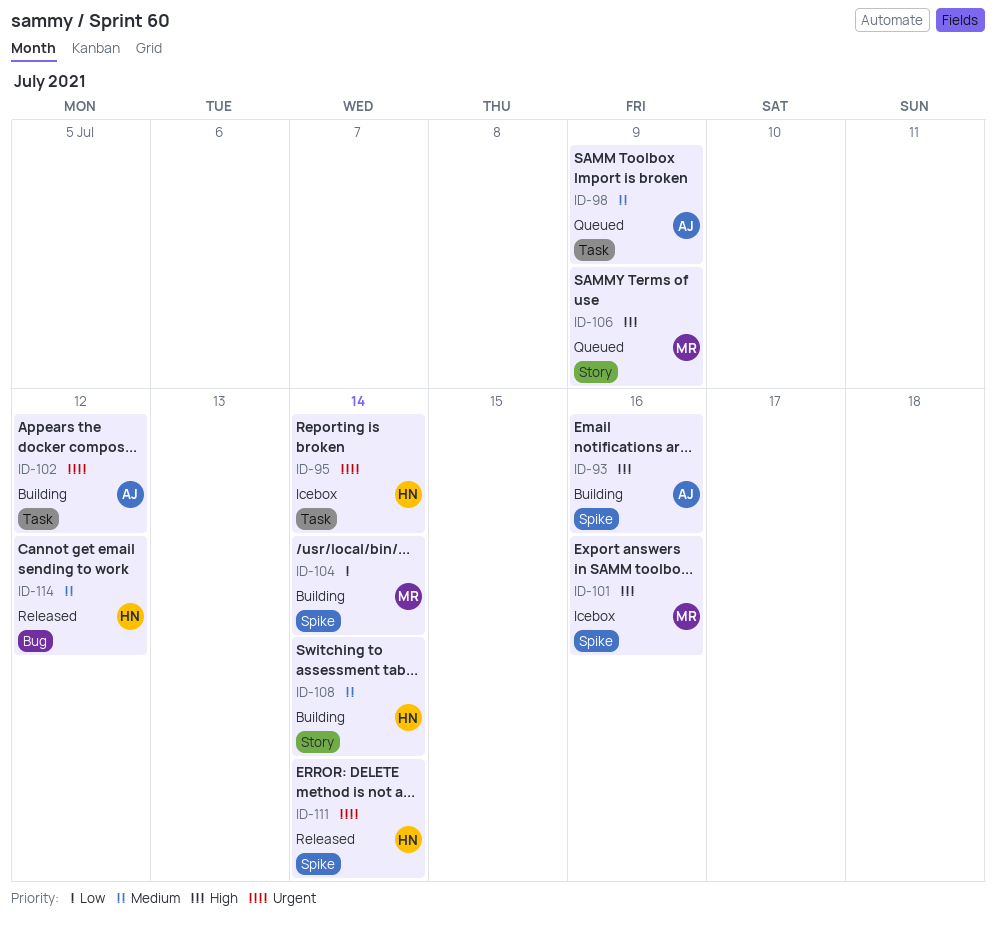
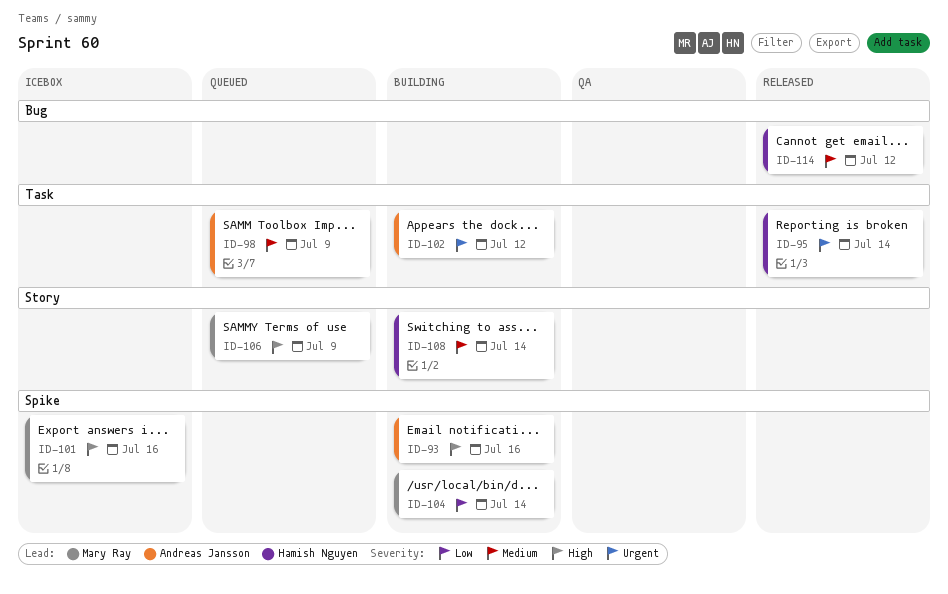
ID-95, status: Icebox -> Released
ID-111: present -> none

